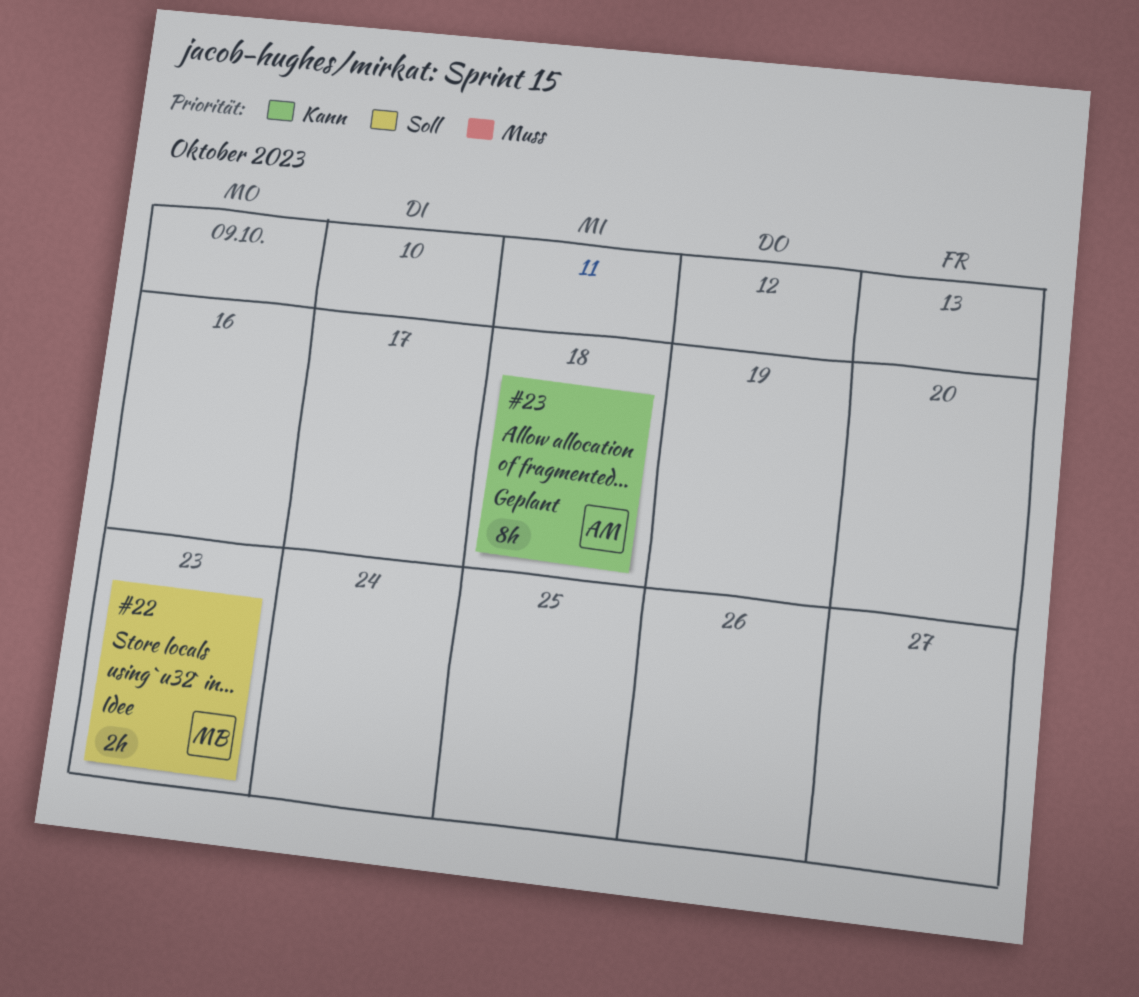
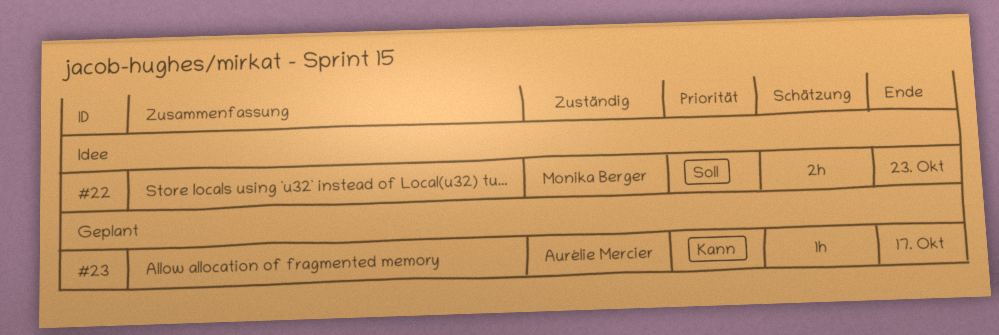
#23, estimate: 8h -> 1h
#23, due: Oct 18 -> Oct 17

